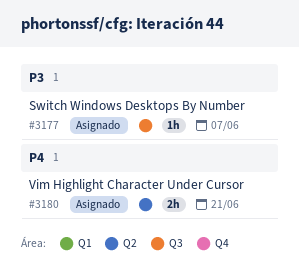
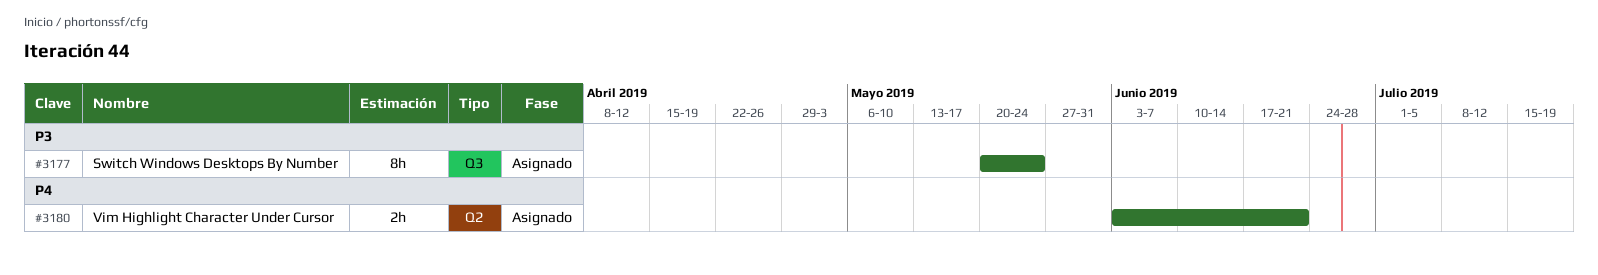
#3177, estimate: 1h -> 8h
#3177, due: Jun 7 -> May 24

